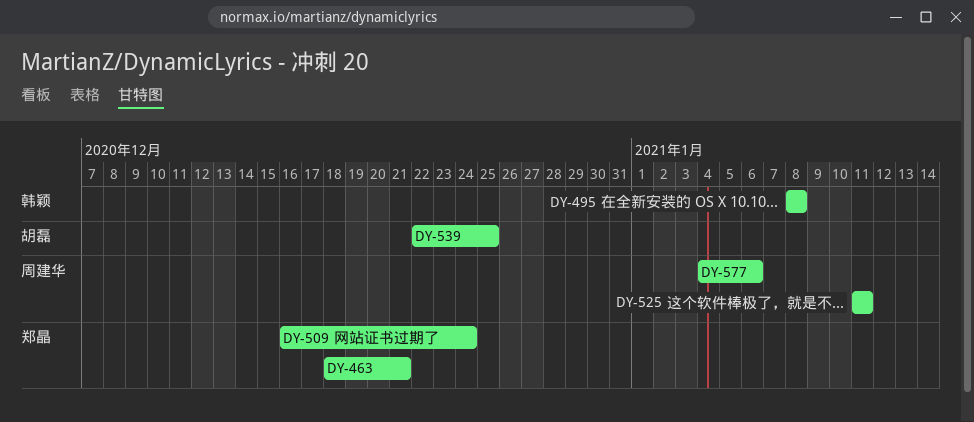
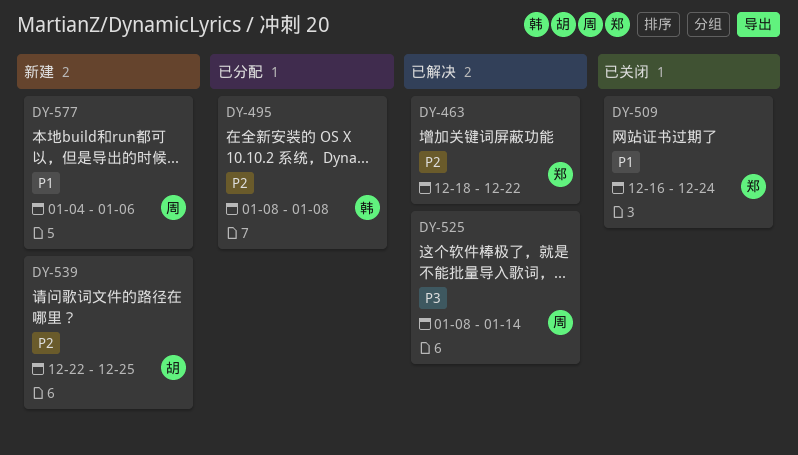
DY-463, due: Dec 21 -> Dec 22
DY-525, start: Jan 11 -> Jan 8
DY-525, due: Jan 11 -> Jan 14

